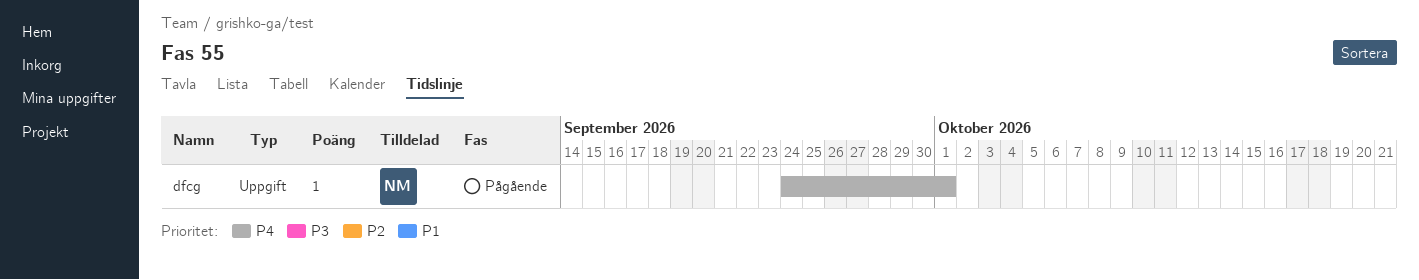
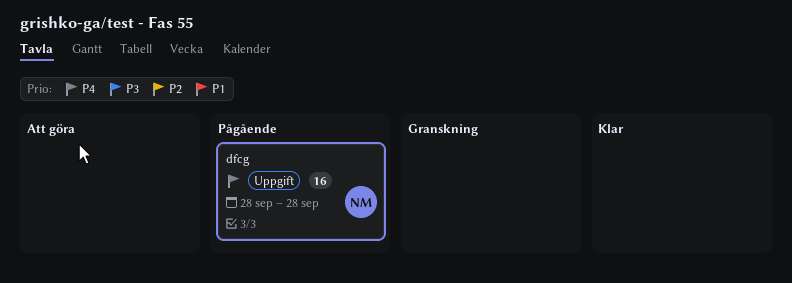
dfcg, estimate: 1 -> 16
dfcg, start: Sep 24 -> Sep 28
dfcg, due: Oct 1 -> Sep 28

